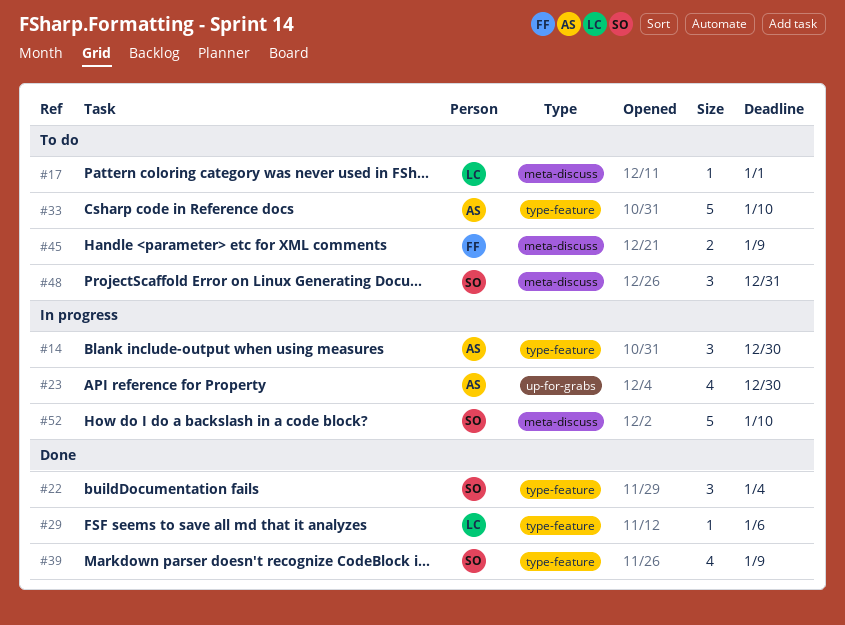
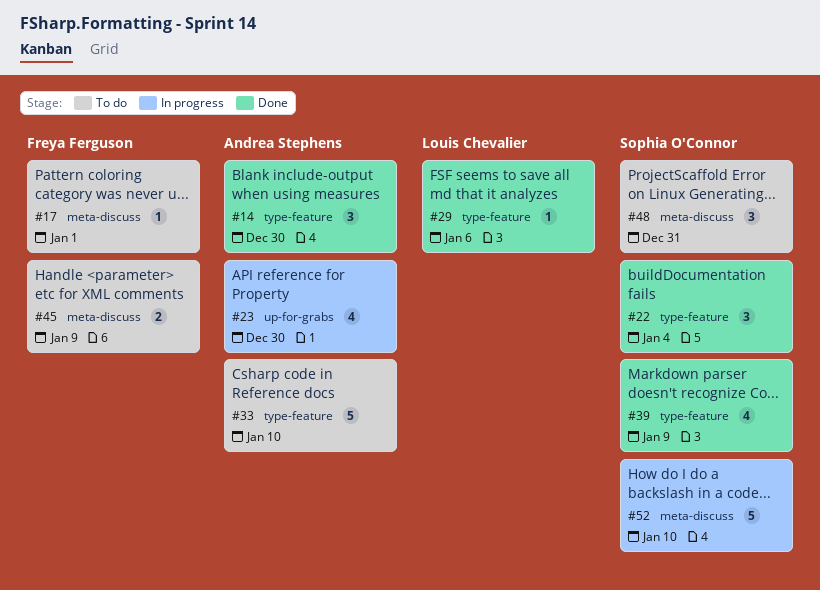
#14, status: In progress -> Done
#17, owner: Louis Chevalier -> Freya Ferguson

